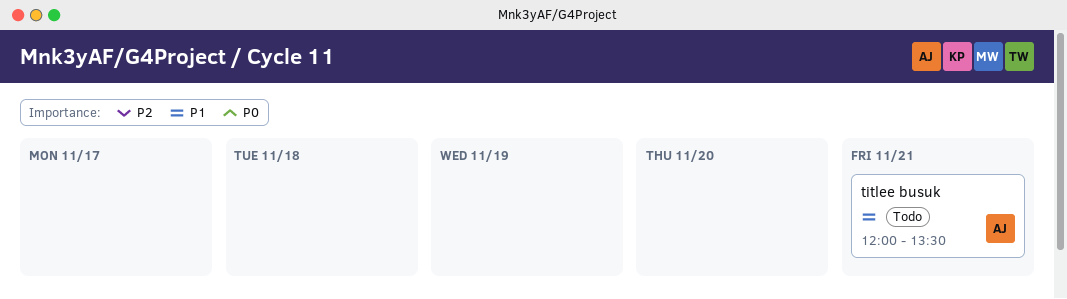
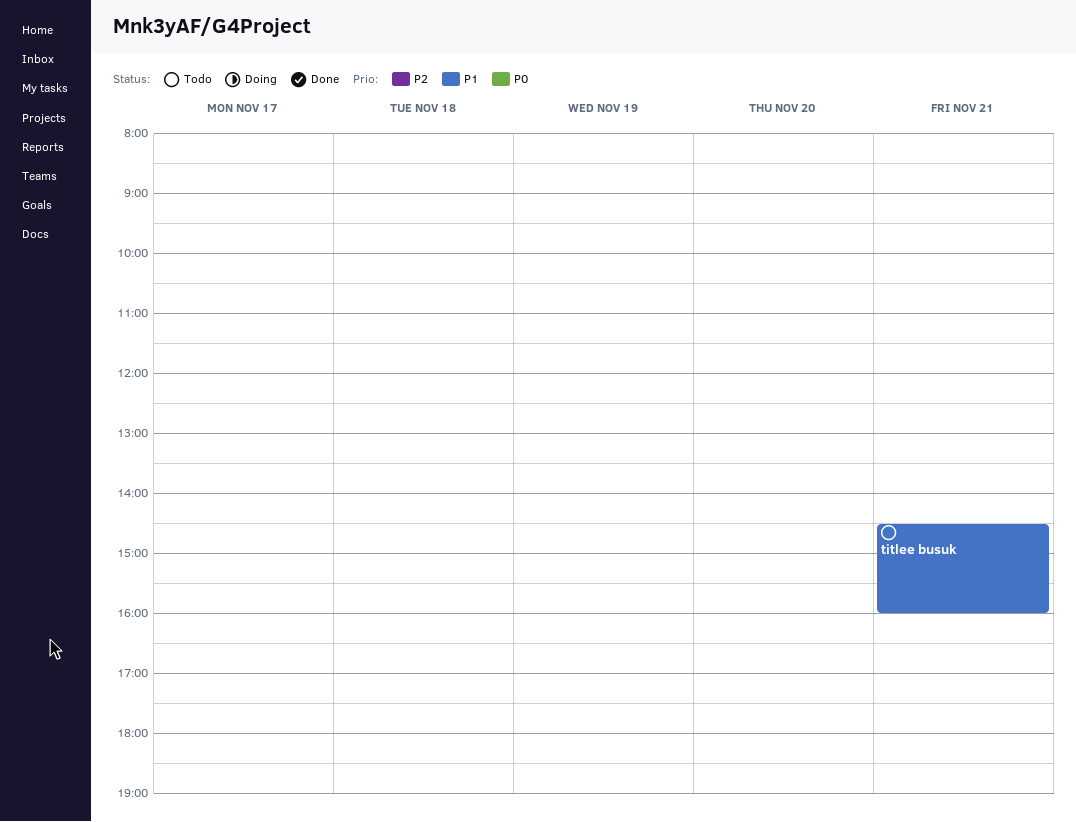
titlee busuk, begins: 12:00 -> 14:30
titlee busuk, ends: 13:30 -> 16:00

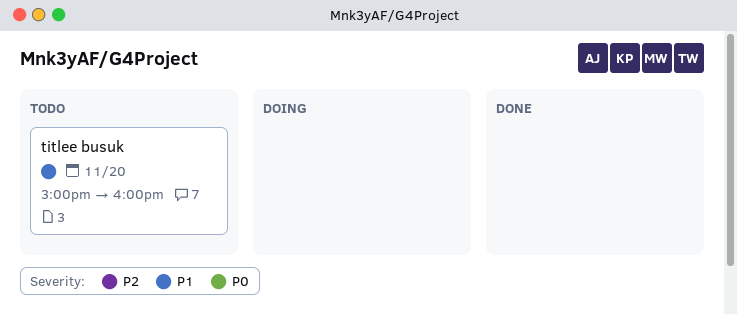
titlee busuk, day: Nov 21 -> Nov 20
titlee busuk, begins: 14:30 -> 15:00

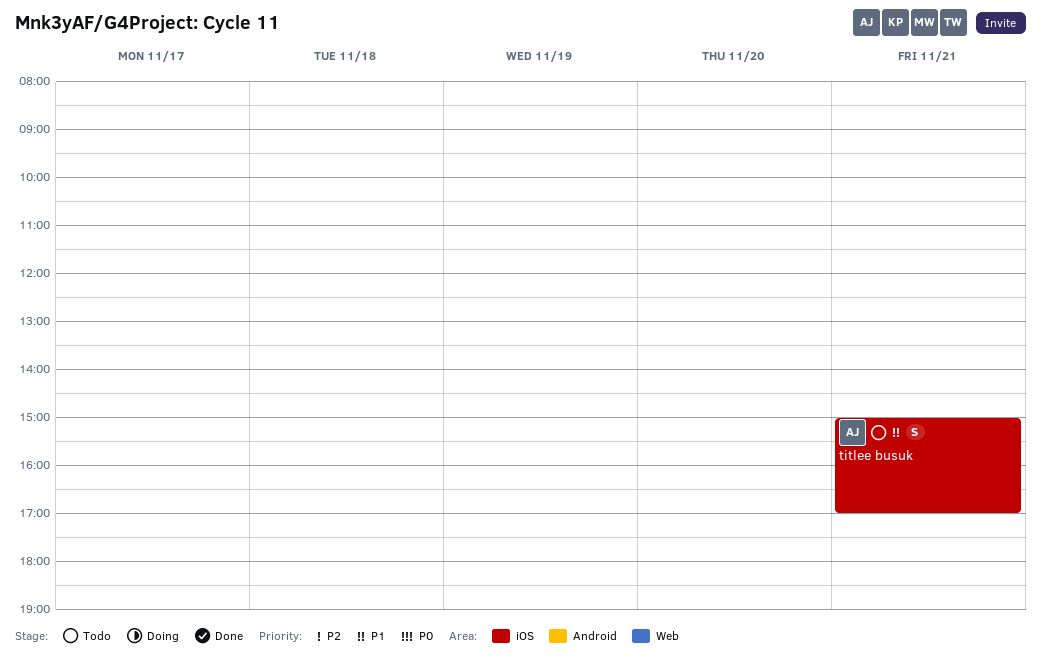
titlee busuk, day: Nov 20 -> Nov 21
titlee busuk, ends: 16:00 -> 17:00

